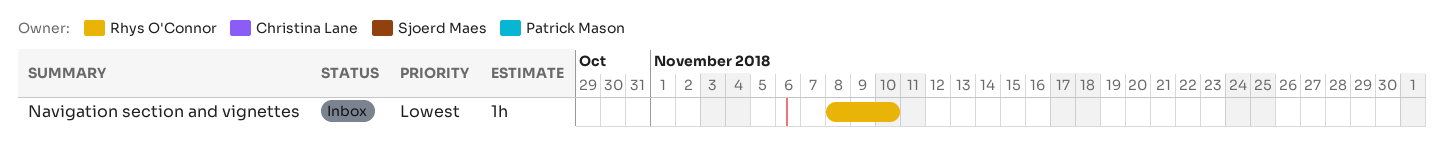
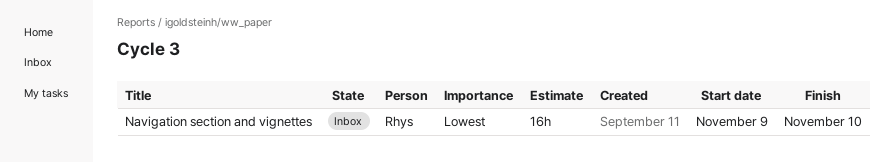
Navigation section and vignettes, estimate: 1h -> 16h
Navigation section and vignettes, start: Nov 8 -> Nov 9

